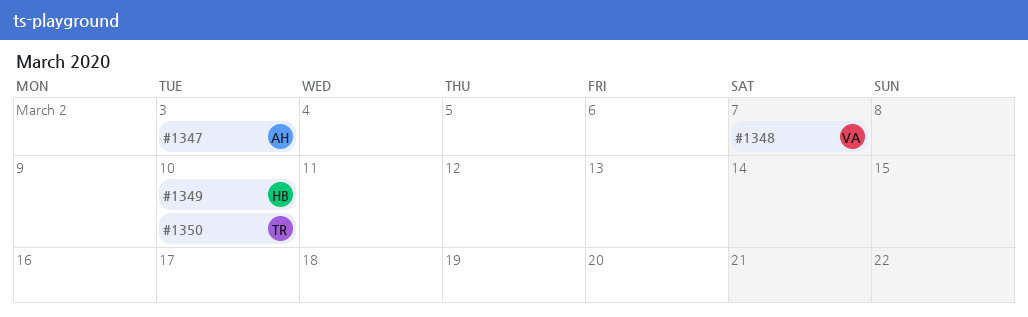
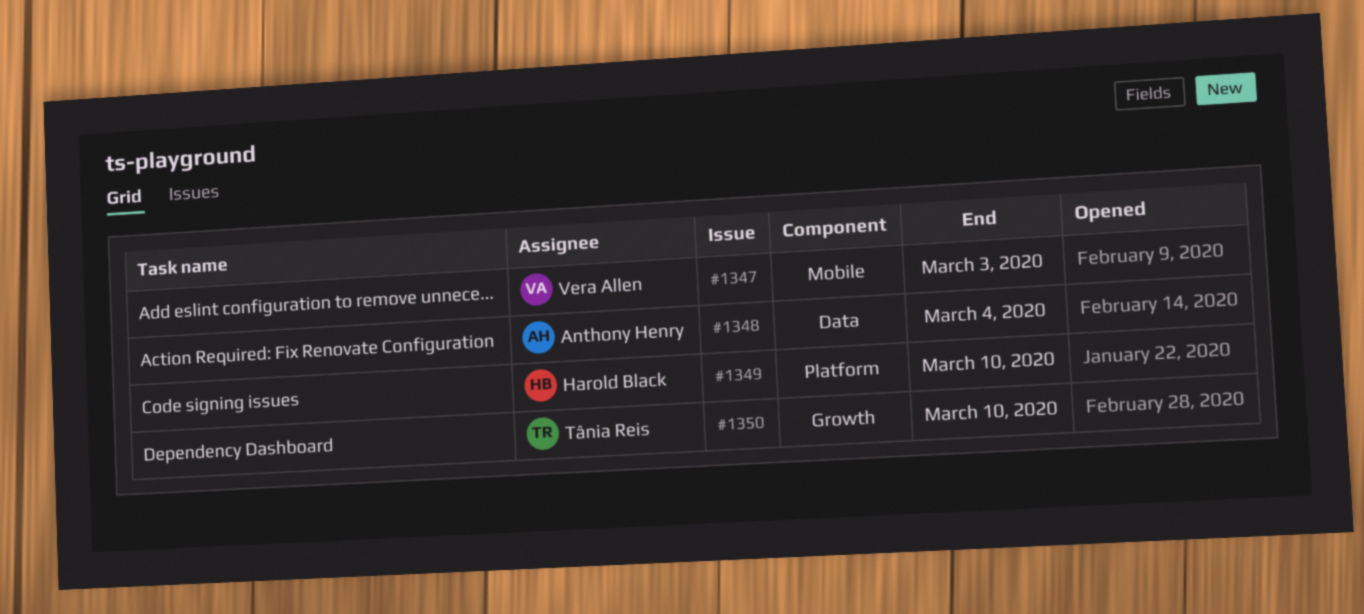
#1347, owner: Anthony Henry -> Vera Allen
#1348, owner: Vera Allen -> Anthony Henry
#1348, due: Mar 7 -> Mar 4

